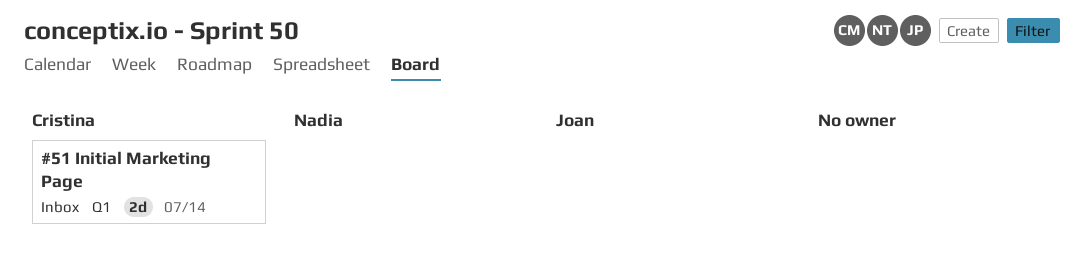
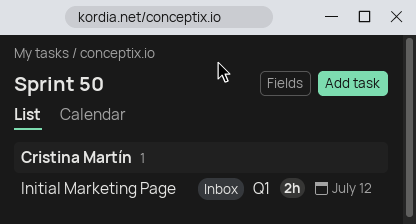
Initial Marketing Page, estimate: 2d -> 2h
Initial Marketing Page, due: Jul 14 -> Jul 12

